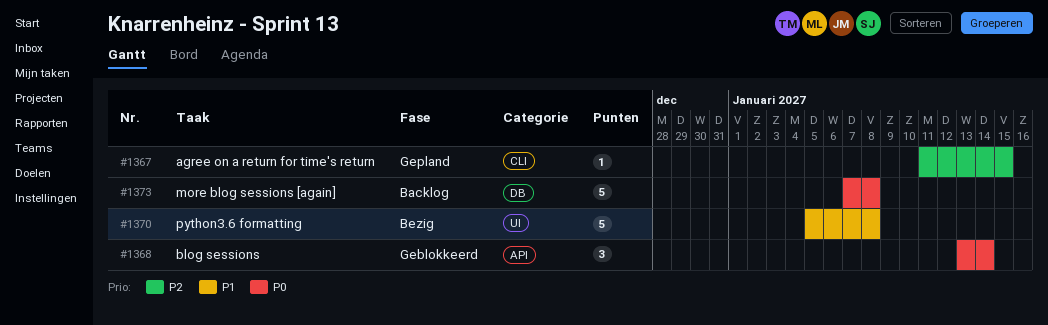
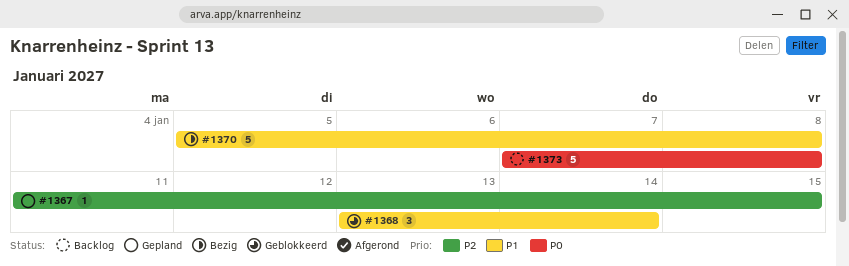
#1368, priority: P0 -> P1

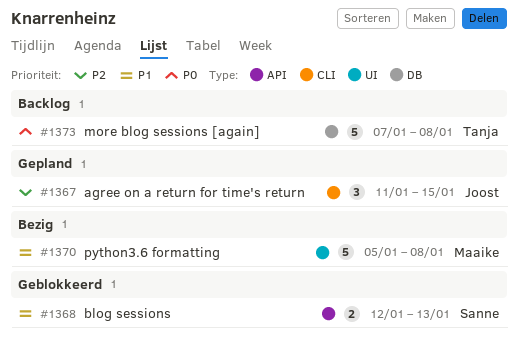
#1367, estimate: 1 -> 3
#1368, estimate: 3 -> 2
#1368, start: Jan 13 -> Jan 12
#1368, due: Jan 14 -> Jan 13

